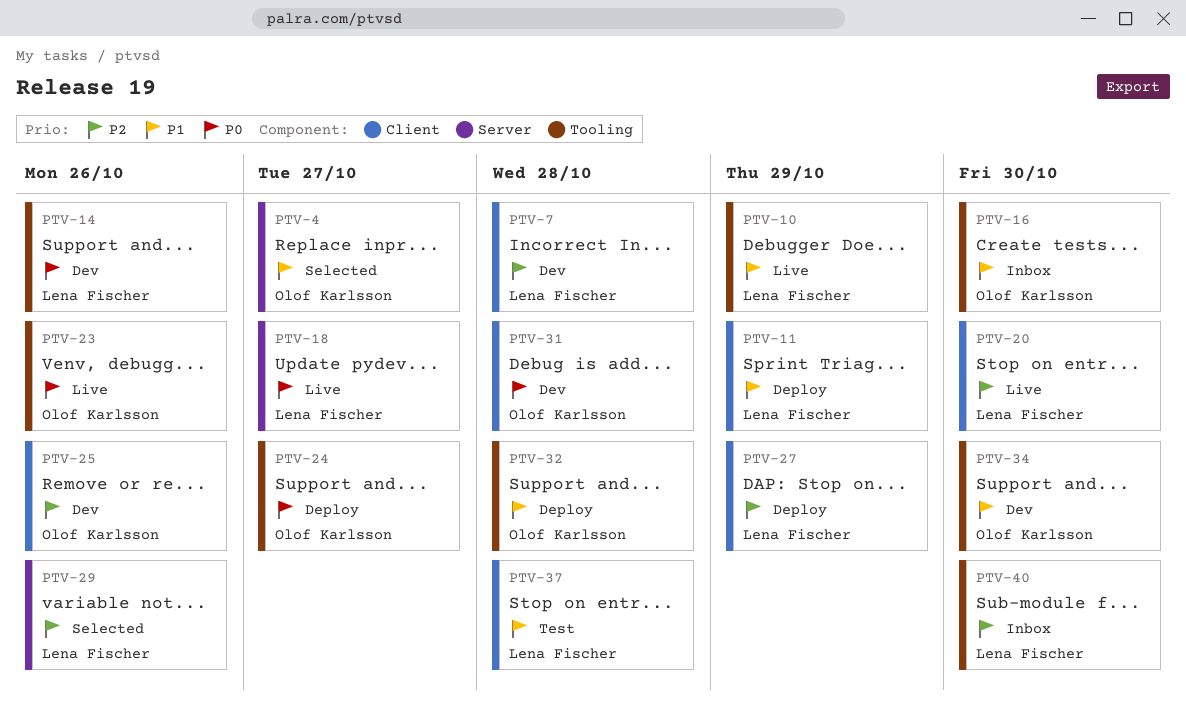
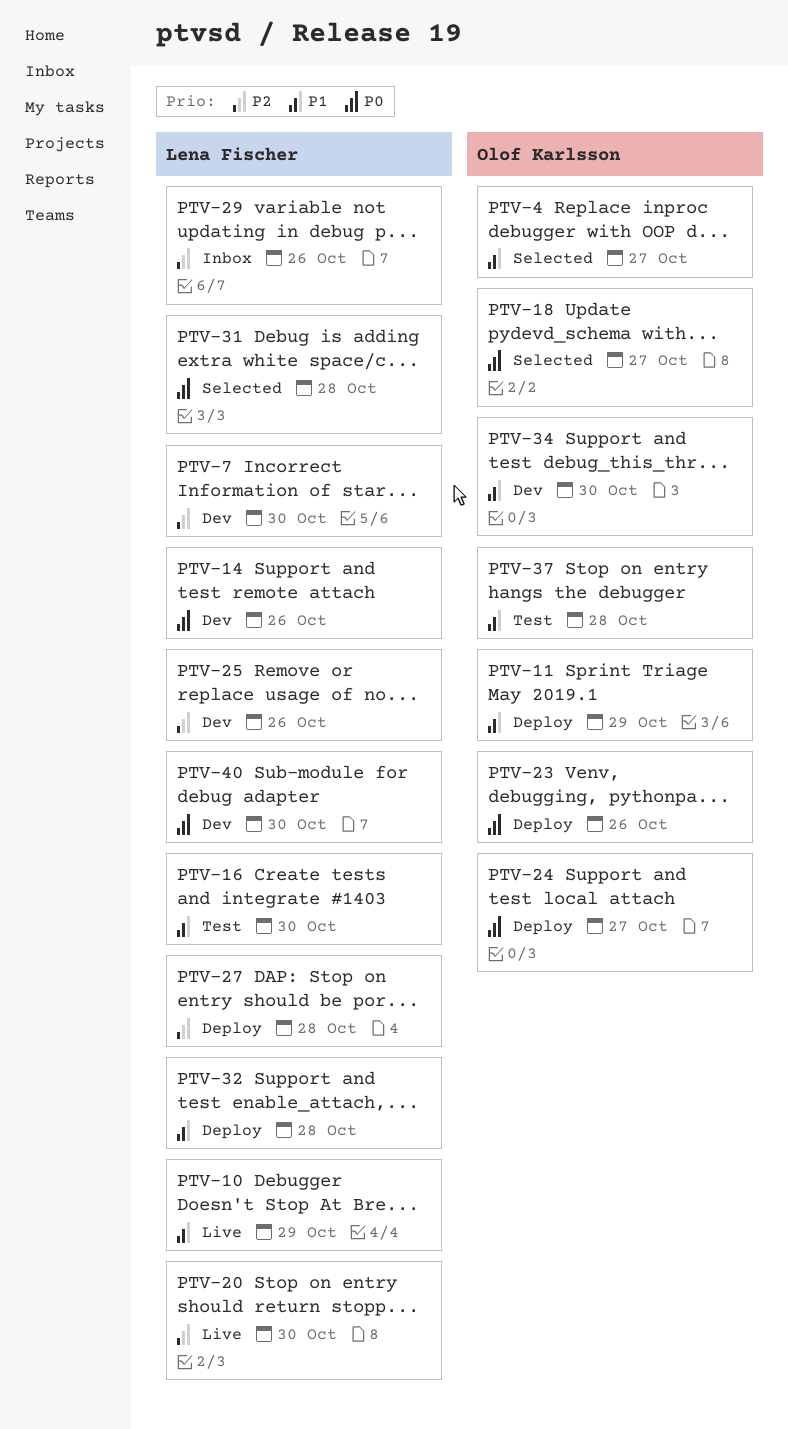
PTV-7, due: Oct 28 -> Oct 30
PTV-11, owner: Lena Fischer -> Olof Karlsson
PTV-16, status: Inbox -> Test
PTV-16, owner: Olof Karlsson -> Lena Fischer
PTV-18, status: Live -> Selected
PTV-18, owner: Lena Fischer -> Olof Karlsson
PTV-23, status: Live -> Deploy
PTV-25, owner: Olof Karlsson -> Lena Fischer
PTV-27, due: Oct 29 -> Oct 28
PTV-29, status: Selected -> Inbox
PTV-31, status: Dev -> Selected
PTV-31, owner: Olof Karlsson -> Lena Fischer
PTV-32, owner: Olof Karlsson -> Lena Fischer
PTV-37, owner: Lena Fischer -> Olof Karlsson
PTV-40, status: Inbox -> Dev
PTV-40, priority: P2 -> P0

